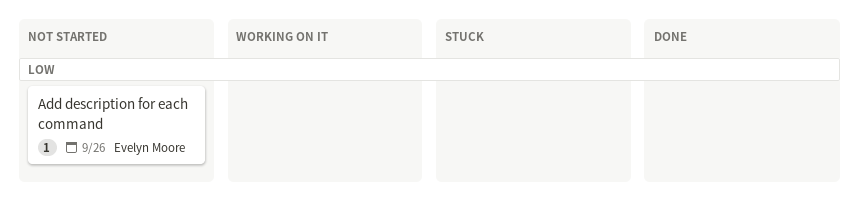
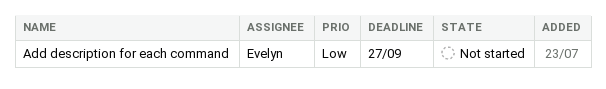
Add description for each command, due: Sep 26 -> Sep 27

